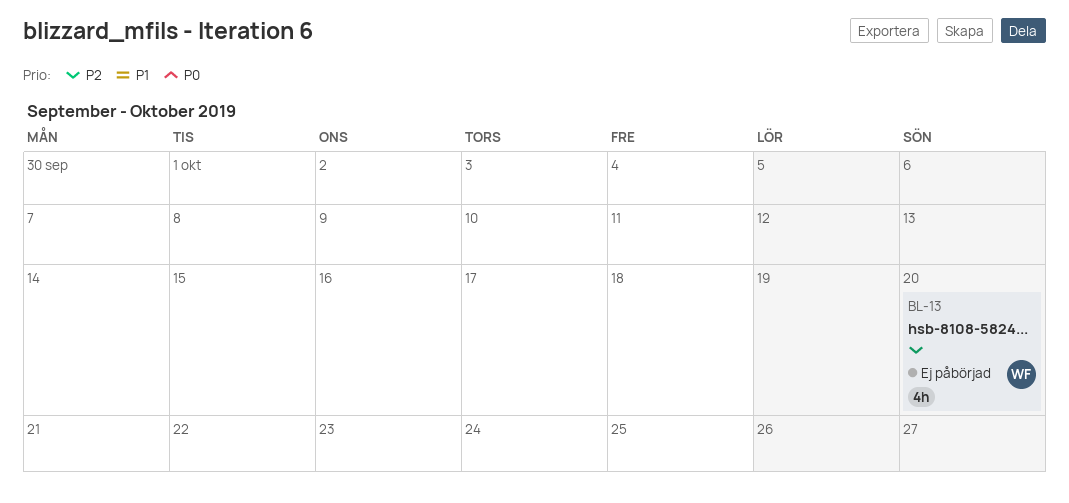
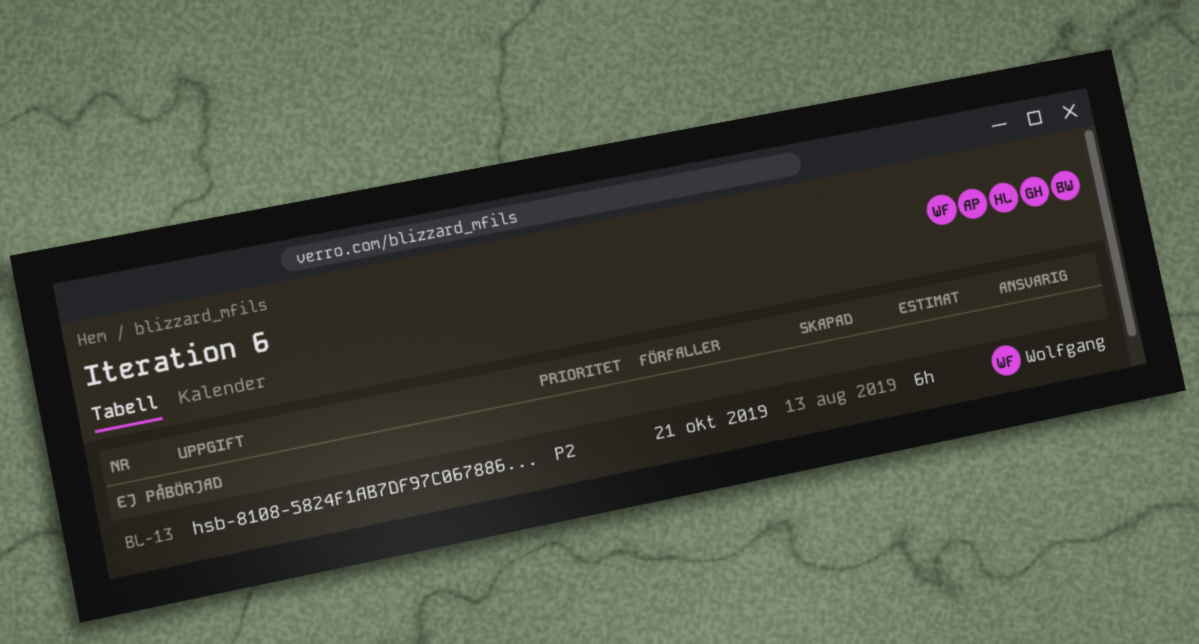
BL-13, estimate: 4h -> 6h
BL-13, due: Oct 20 -> Oct 21

